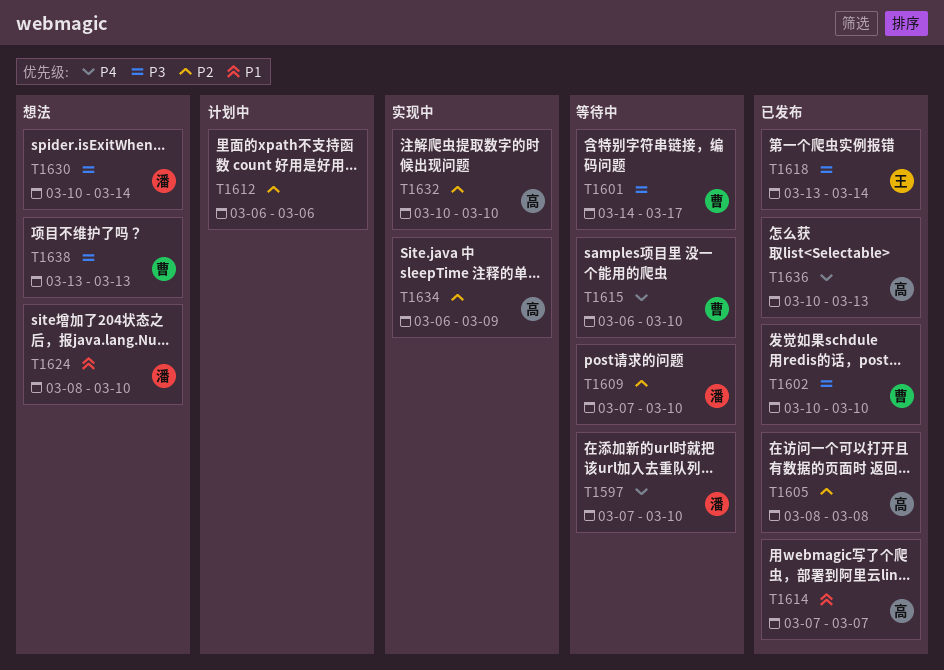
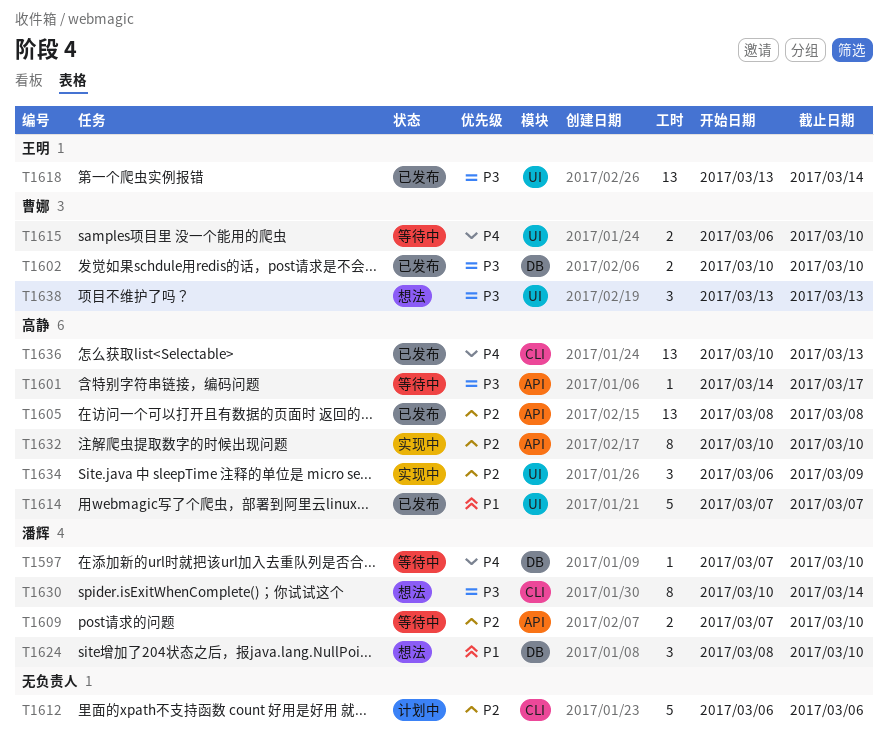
T1601, owner: 曹娜 -> 高静

